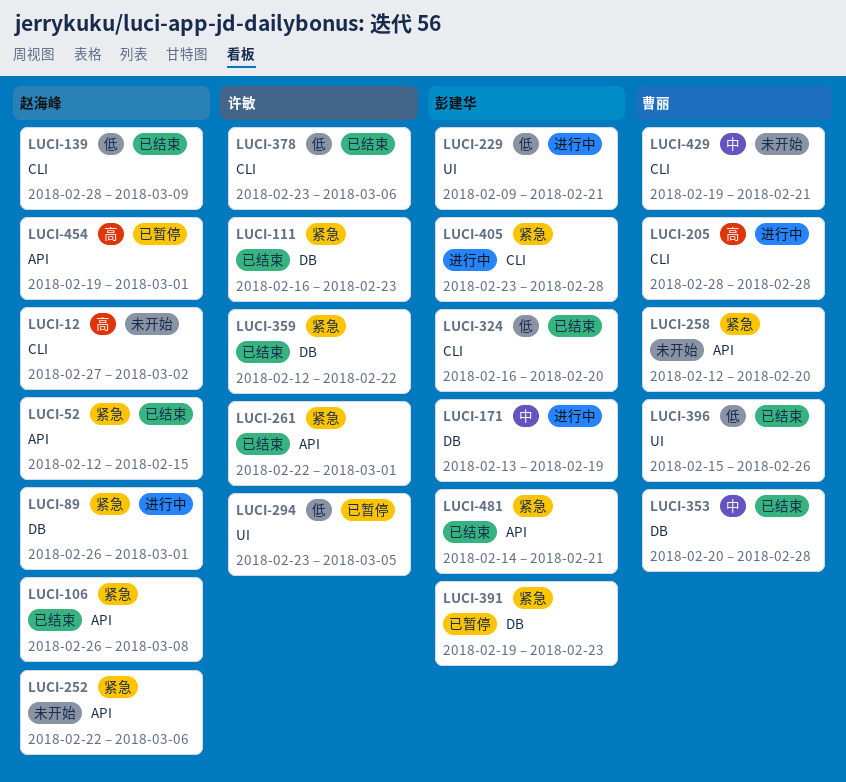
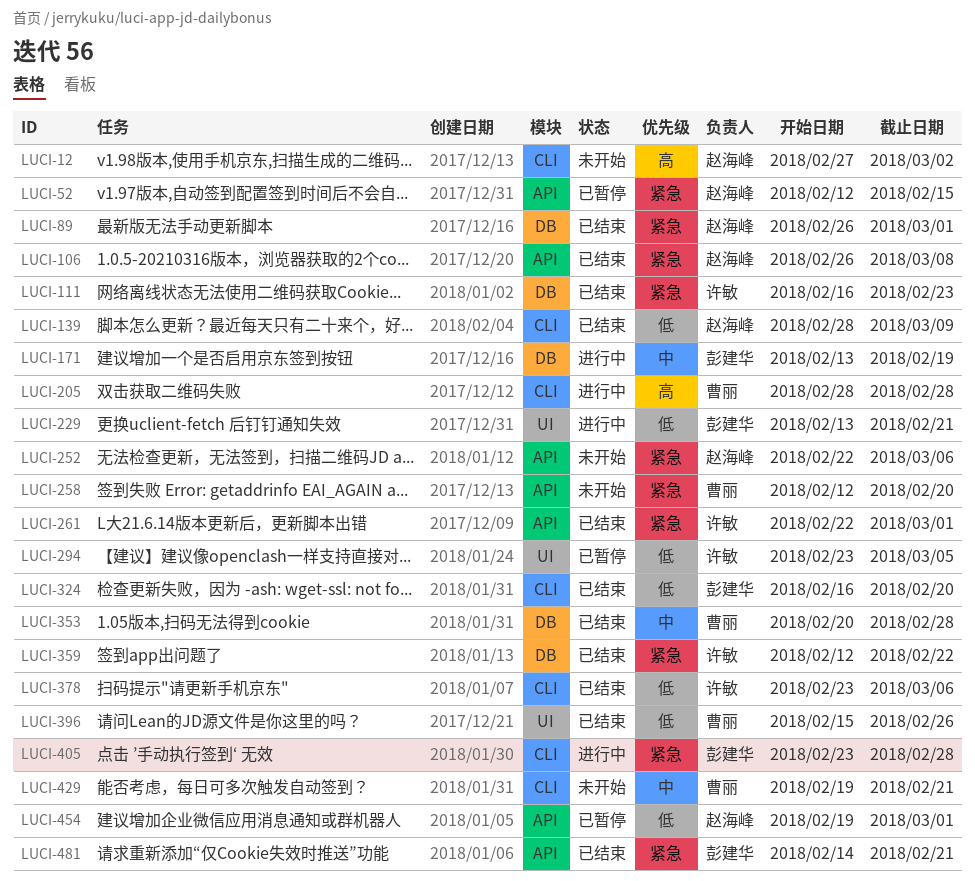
LUCI-52, status: 已结束 -> 已暂停
LUCI-89, status: 进行中 -> 已结束
LUCI-229, start: Feb 9 -> Feb 13
LUCI-391: present -> none
LUCI-454, priority: 高 -> 低

